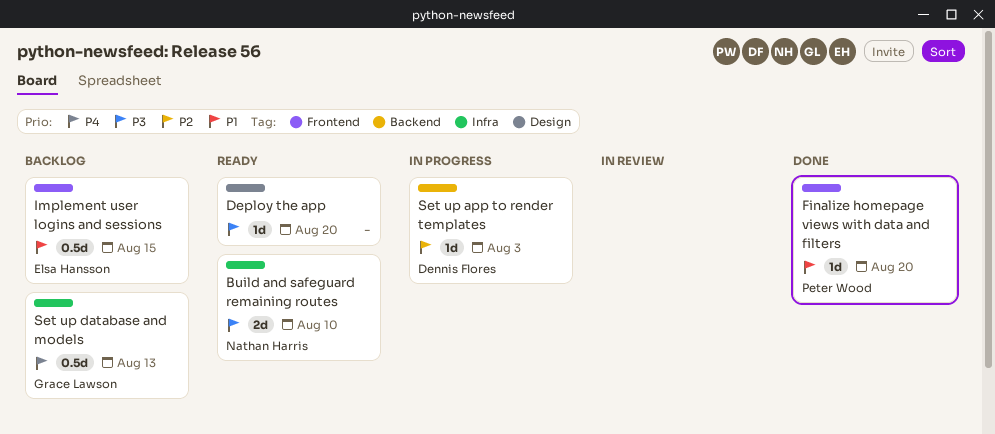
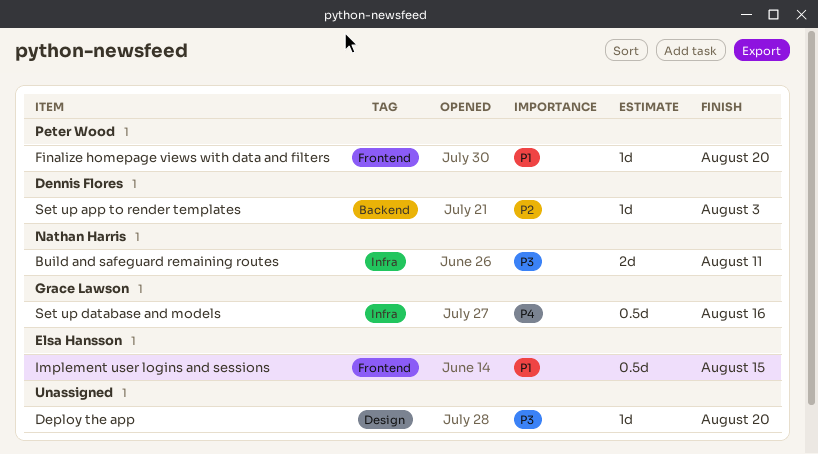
Build and safeguard remaining routes, due: Aug 10 -> Aug 11
Set up database and models, due: Aug 13 -> Aug 16

